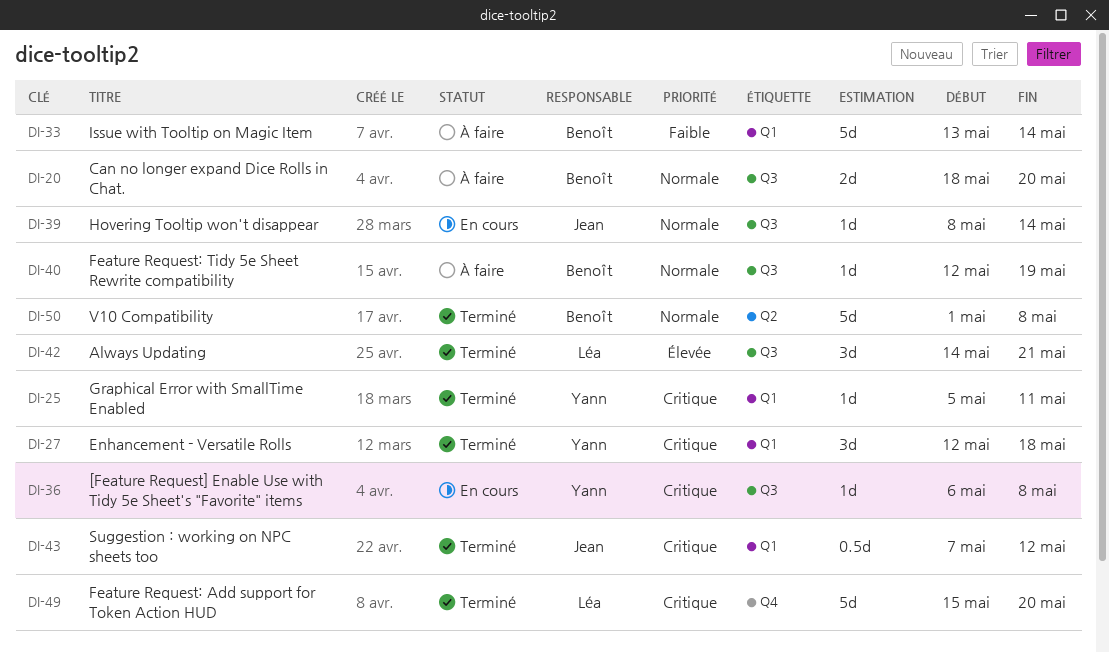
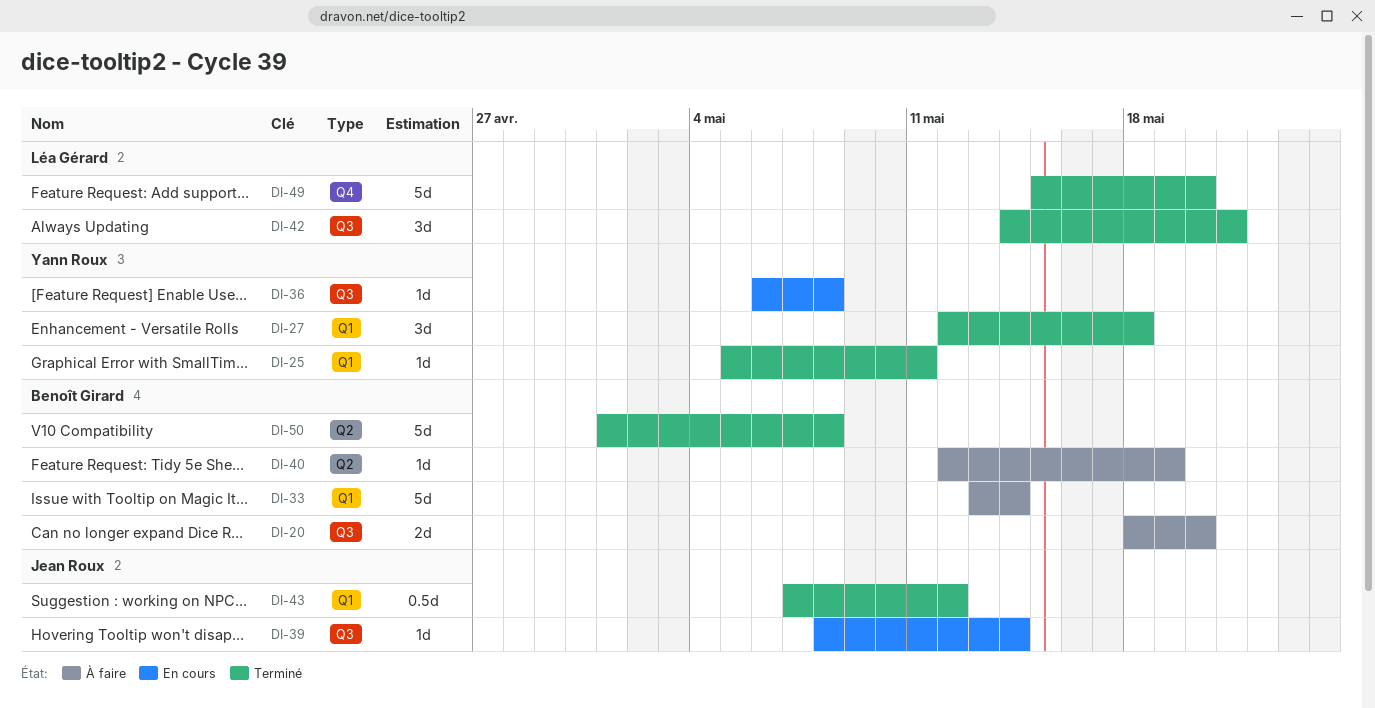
DI-40, label: Q3 -> Q2

